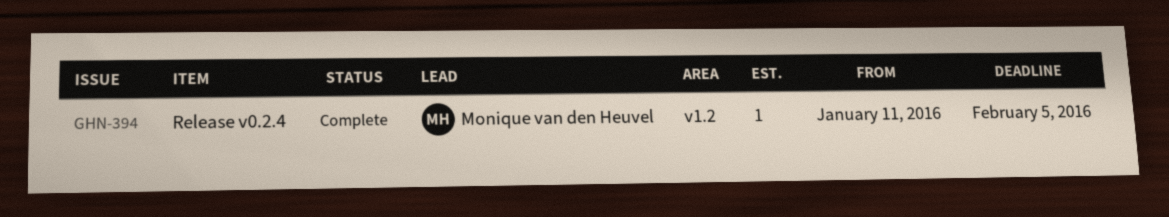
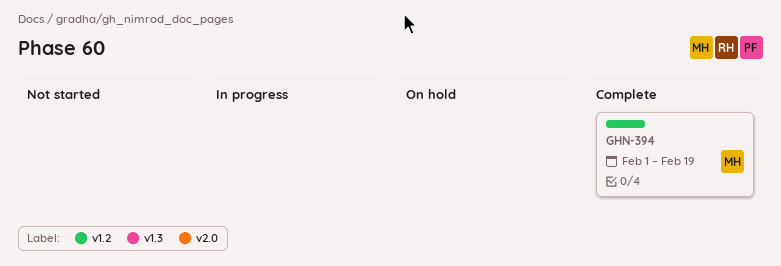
GHN-394, start: Jan 11 -> Feb 1
GHN-394, due: Feb 5 -> Feb 19

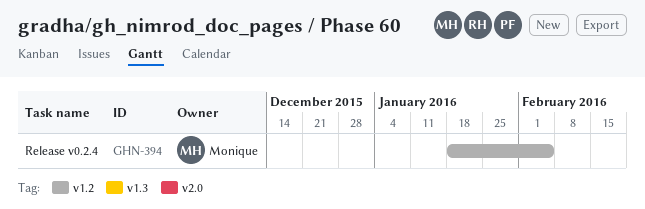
GHN-394, start: Feb 1 -> Jan 18
GHN-394, due: Feb 19 -> Feb 5

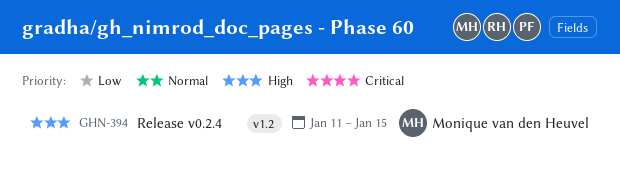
GHN-394, start: Jan 18 -> Jan 11
GHN-394, due: Feb 5 -> Jan 15

